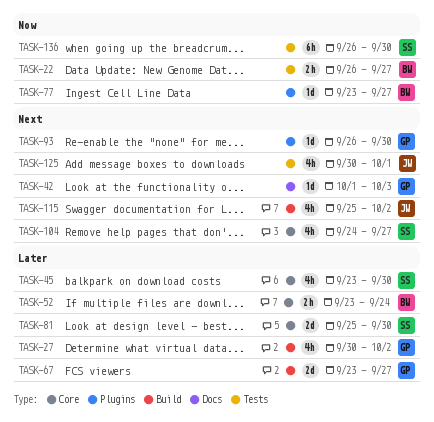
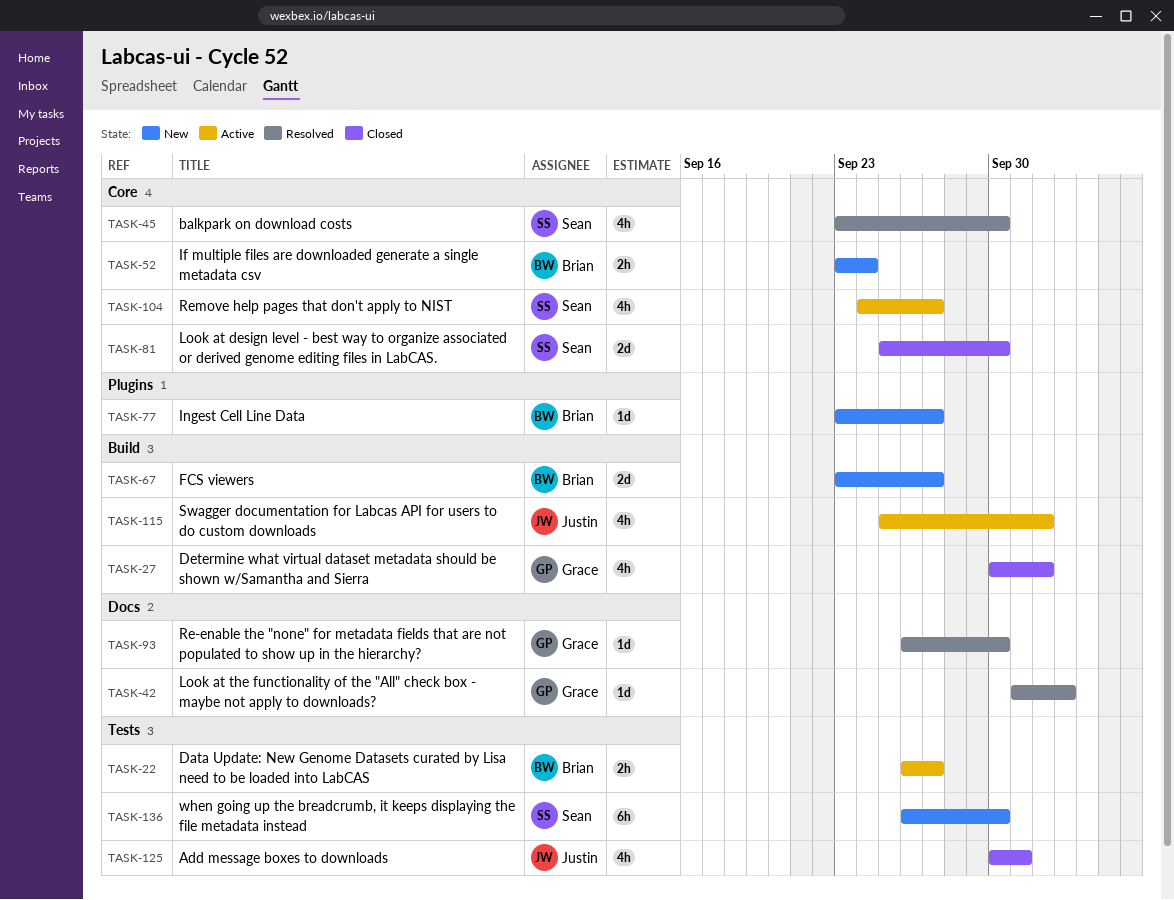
TASK-67, owner: Grace -> Brian
TASK-93, label: Plugins -> Docs

